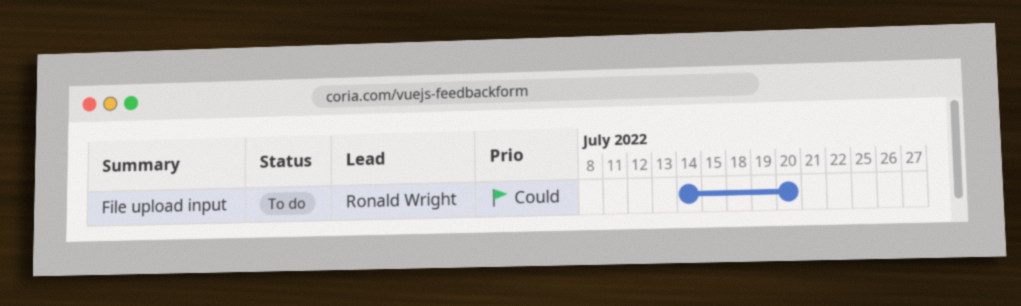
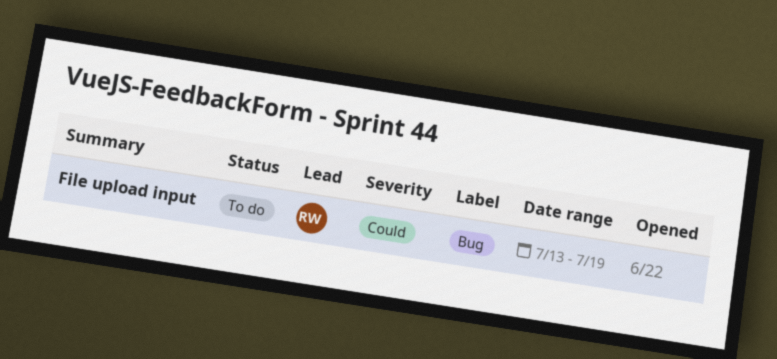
File upload input, start: Jul 14 -> Jul 13
File upload input, due: Jul 20 -> Jul 19

